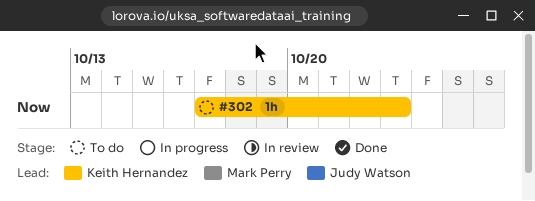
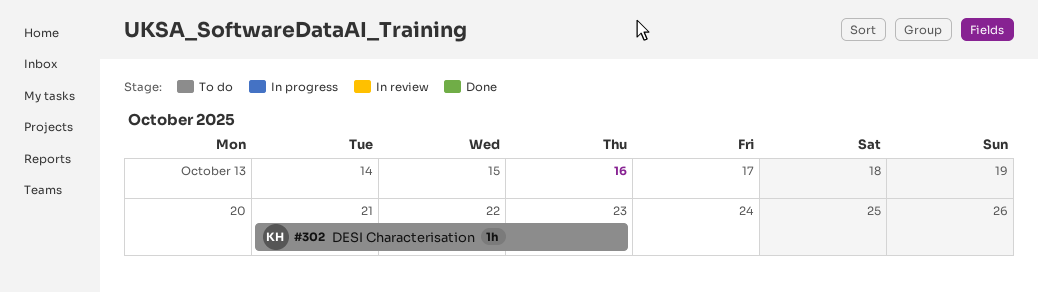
#302, start: Oct 17 -> Oct 21

